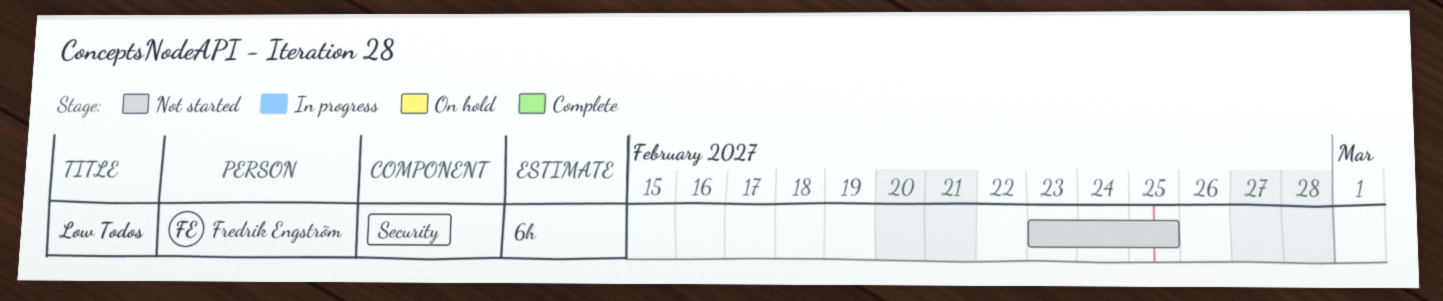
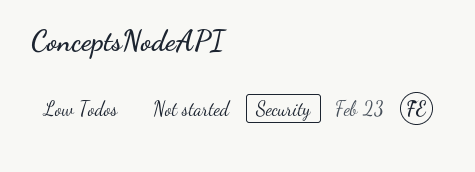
Low Todos, due: Feb 25 -> Feb 23

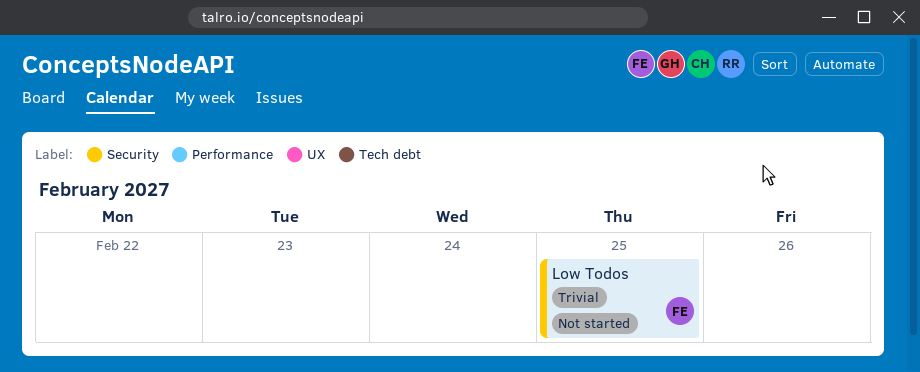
Low Todos, due: Feb 23 -> Feb 25

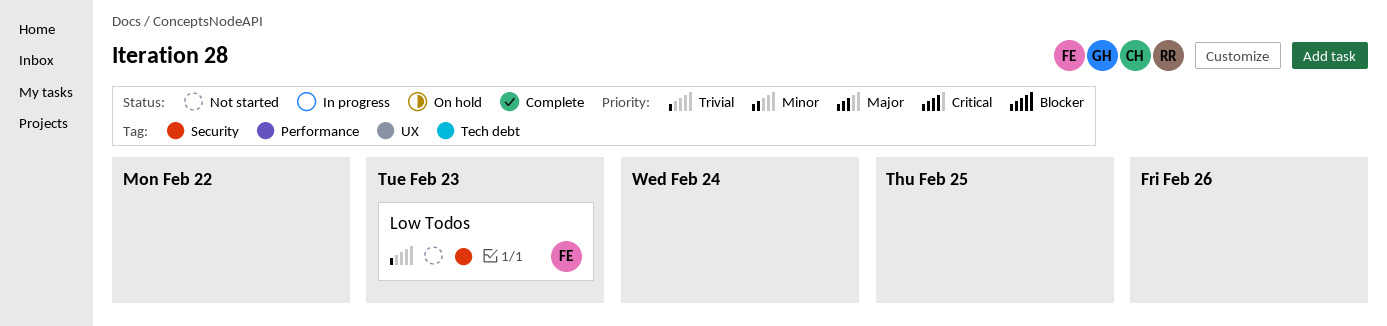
Low Todos, due: Feb 25 -> Feb 23

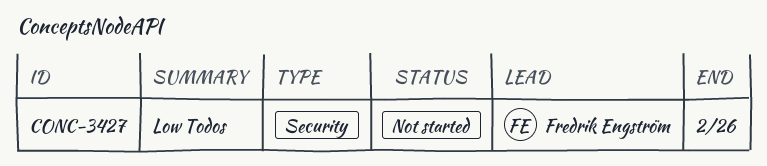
Low Todos, due: Feb 23 -> Feb 26

